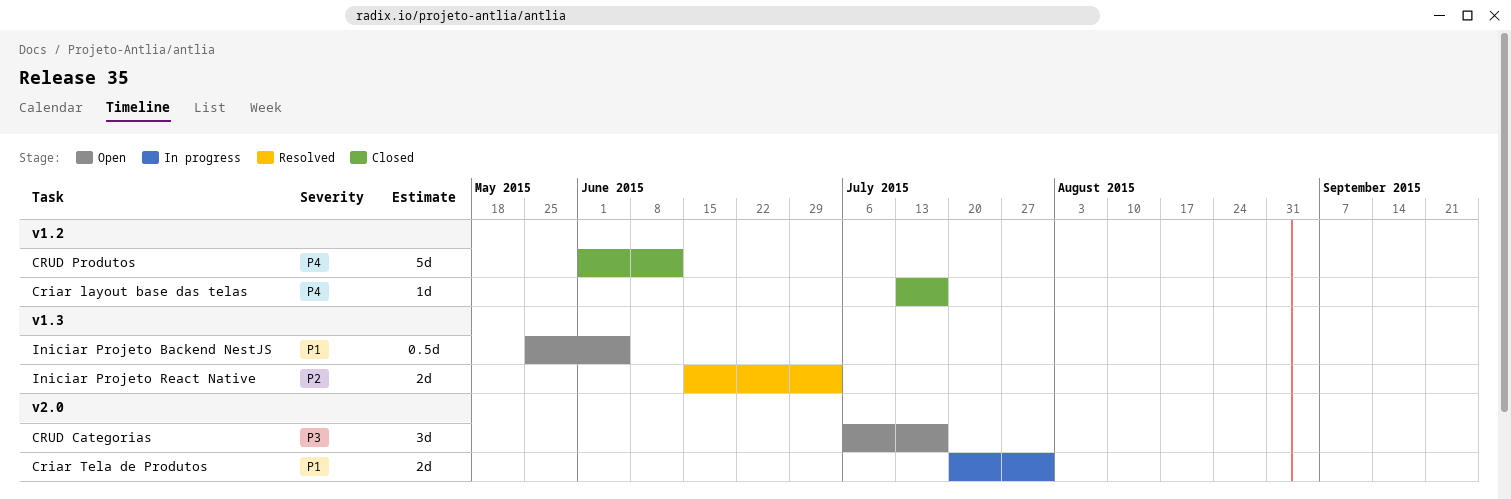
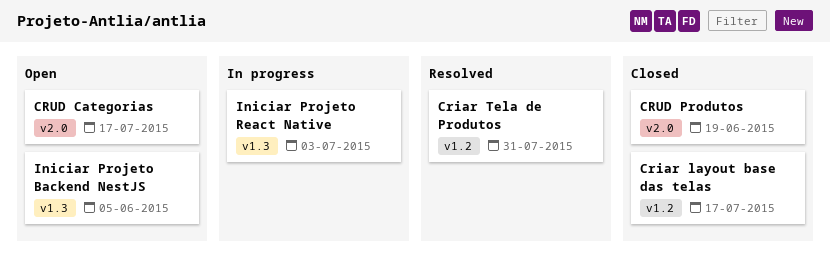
Criar Tela de Produtos, status: In progress -> Resolved
Criar Tela de Produtos, label: v2.0 -> v1.2
CRUD Produtos, label: v1.2 -> v2.0
CRUD Produtos, due: Jun 12 -> Jun 19
Iniciar Projeto React Native, status: Resolved -> In progress

